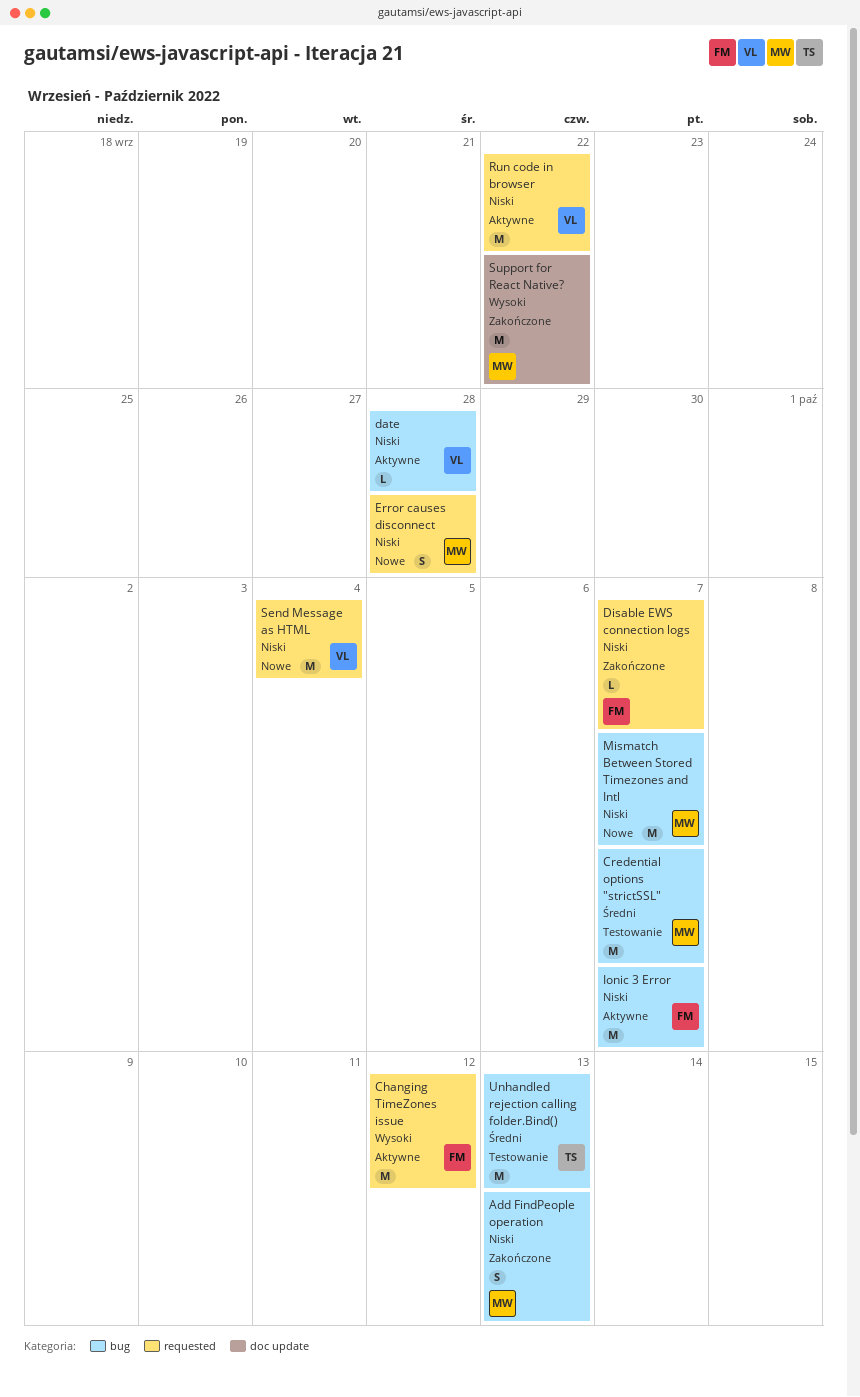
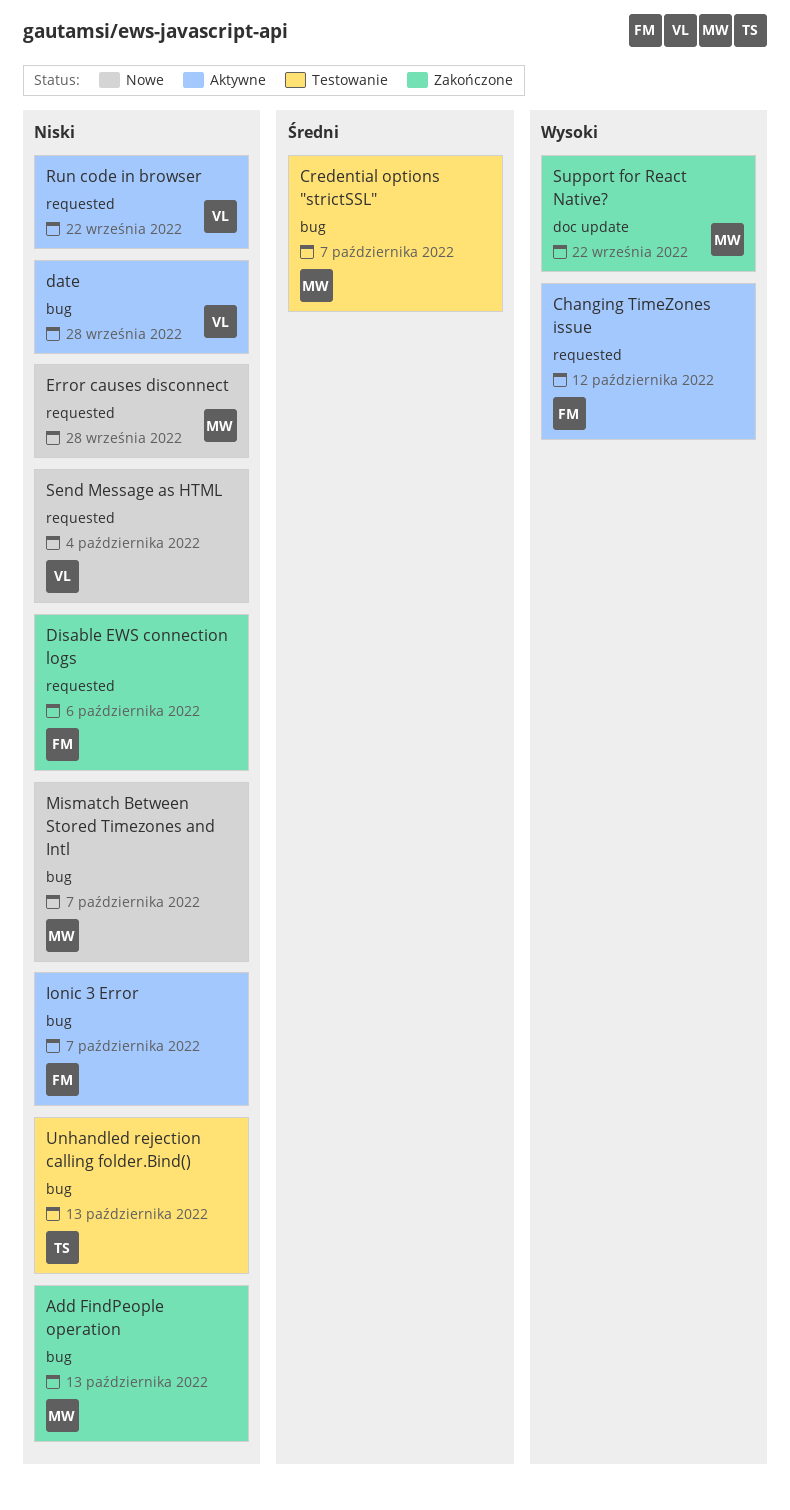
Disable EWS connection logs, due: Oct 7 -> Oct 6
Unhandled rejection calling folder.Bind(), priority: Średni -> Niski

